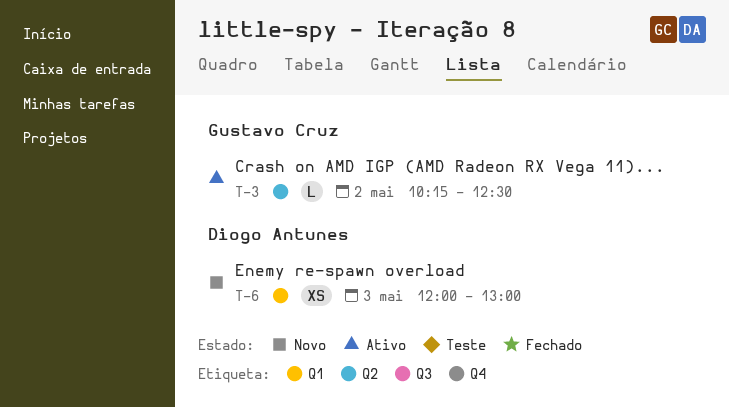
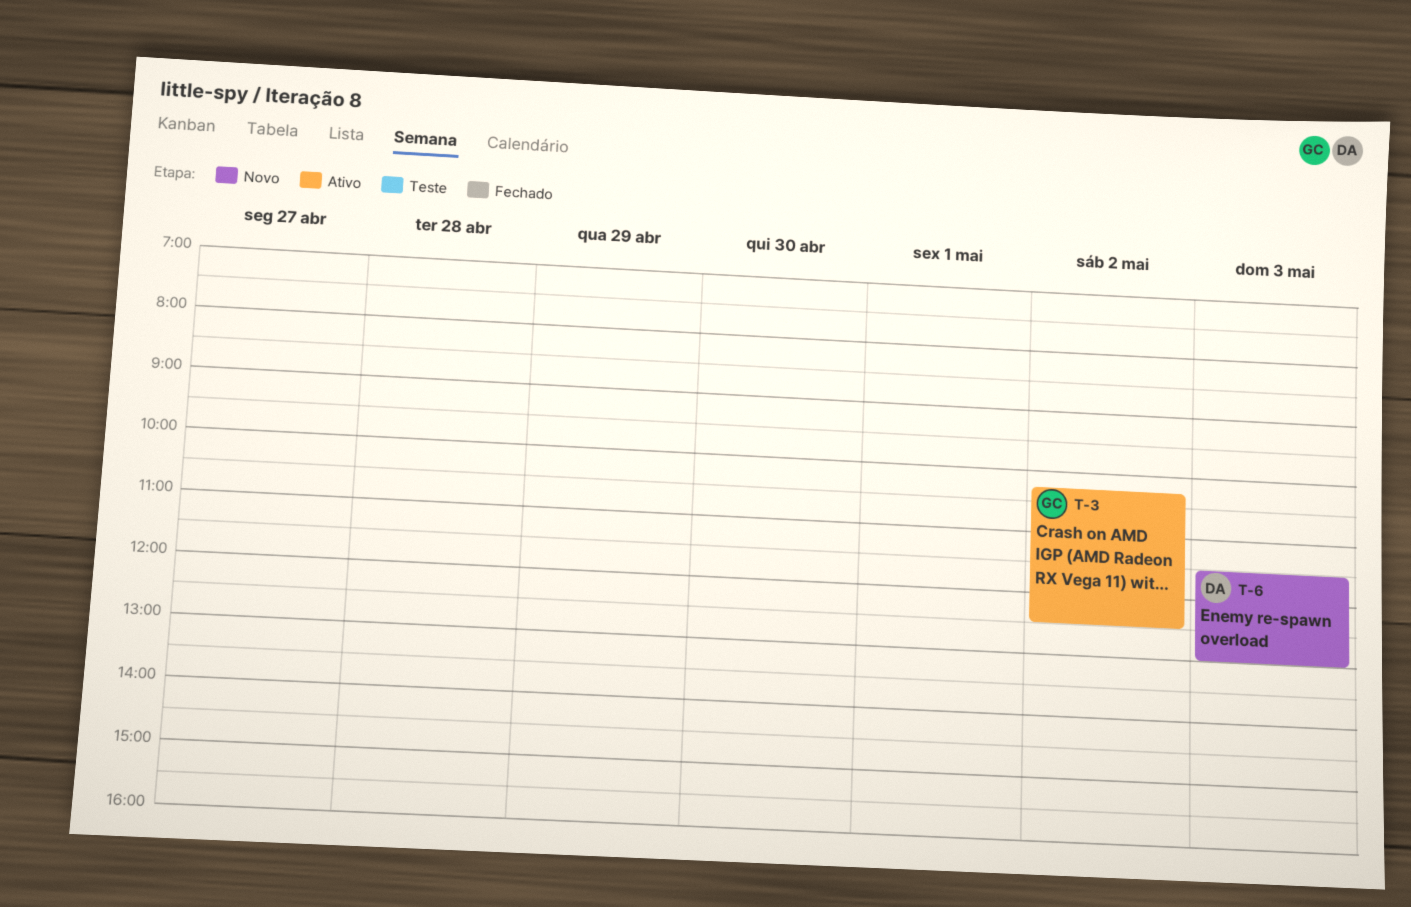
T-6, begins: 12:00 -> 11:30

